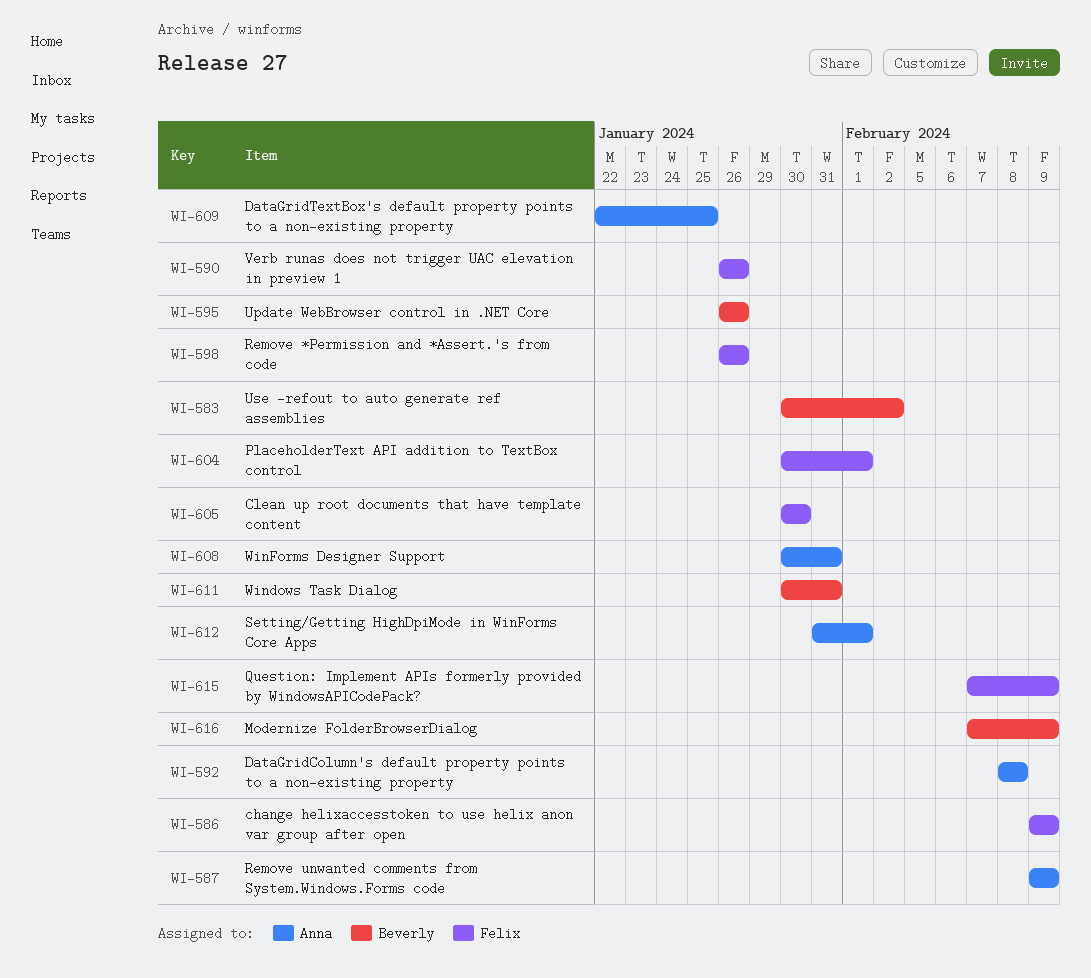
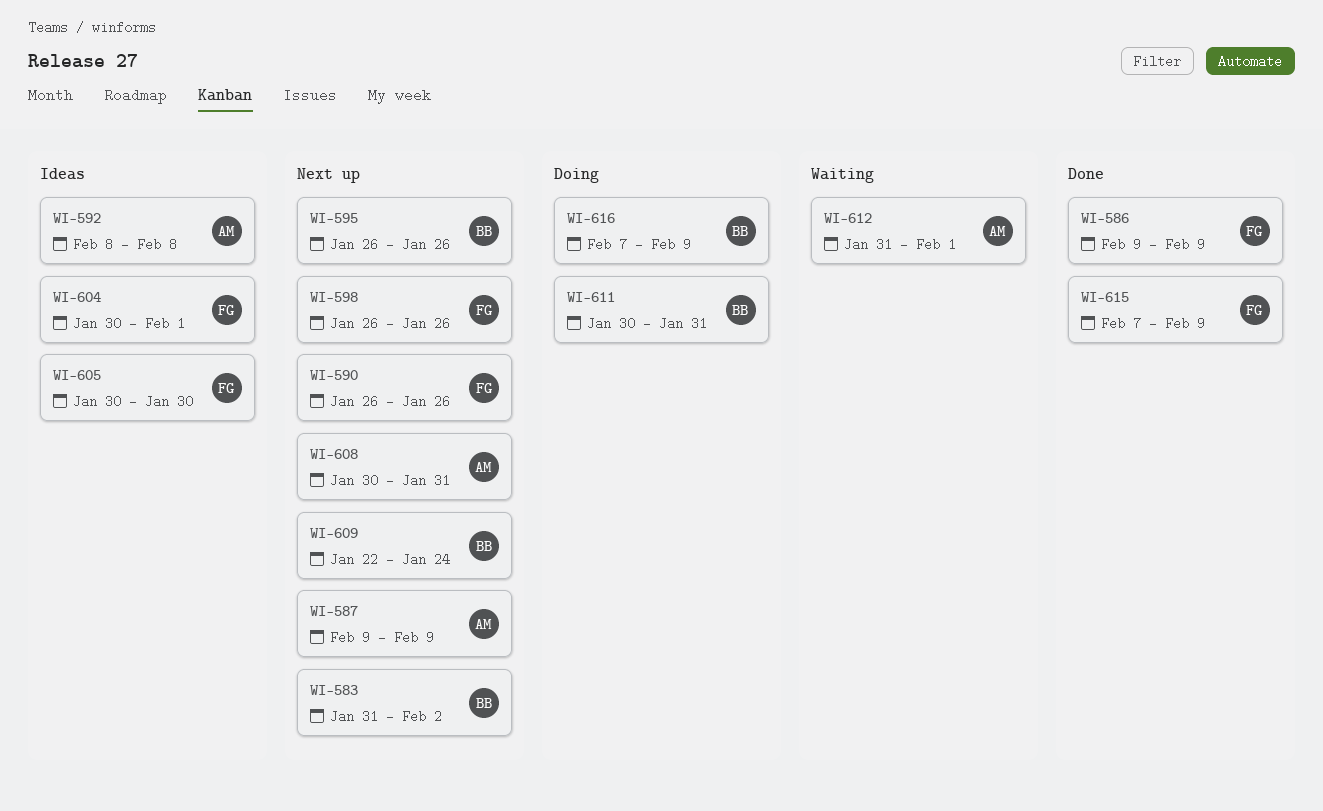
WI-583, start: Jan 30 -> Jan 31
WI-609, owner: Anna -> Beverly
WI-609, due: Jan 25 -> Jan 24

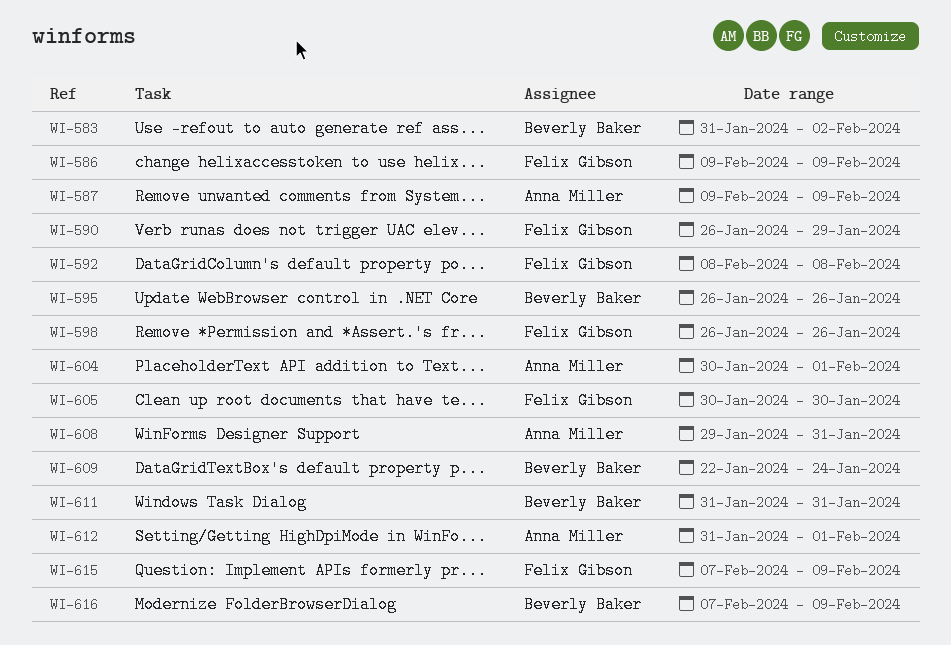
WI-590, due: Jan 26 -> Jan 29
WI-592, owner: Anna Miller -> Felix Gibson
WI-604, owner: Felix Gibson -> Anna Miller
WI-608, start: Jan 30 -> Jan 29
WI-611, start: Jan 30 -> Jan 31

